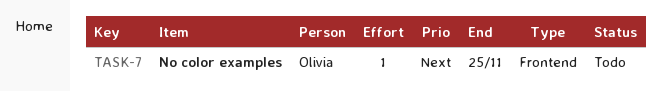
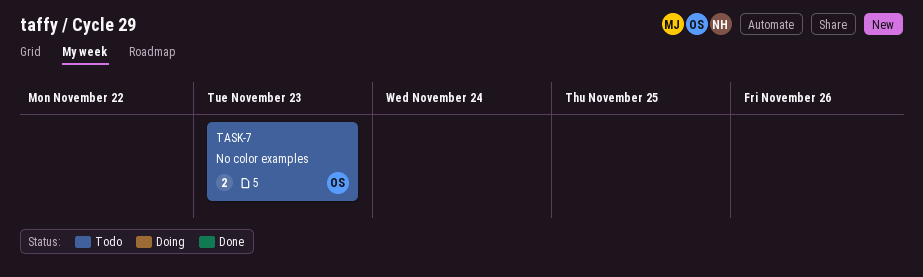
TASK-7, estimate: 1 -> 2
TASK-7, due: Nov 25 -> Nov 23

